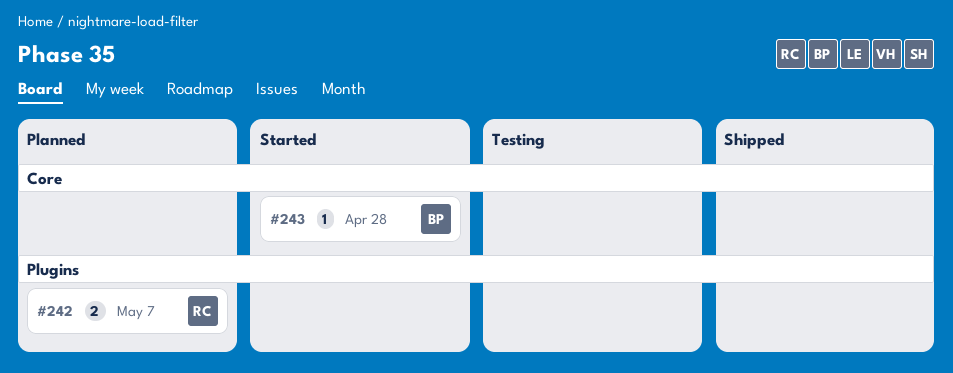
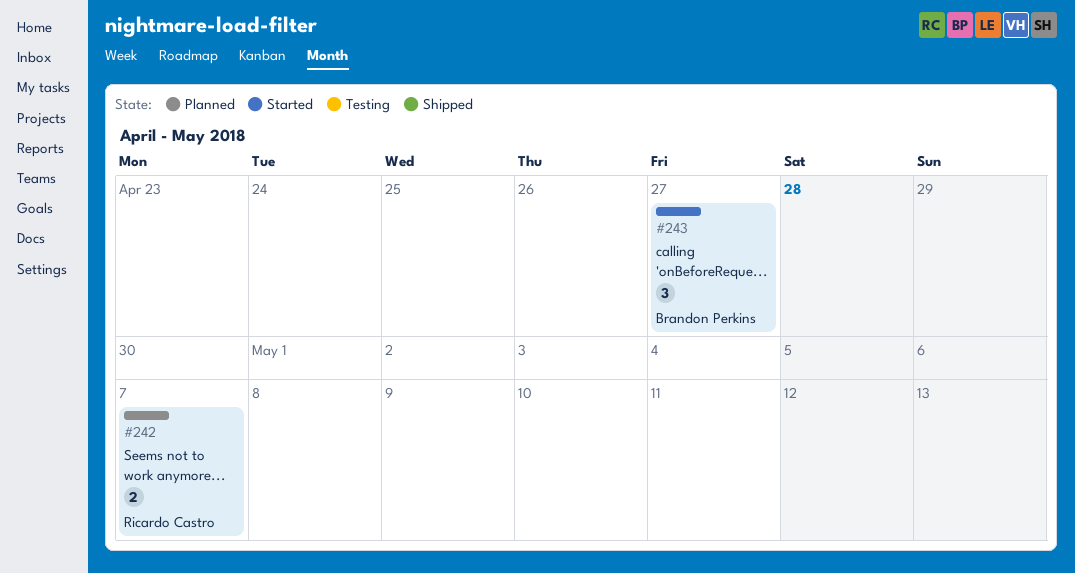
#243, estimate: 1 -> 3
#243, due: Apr 28 -> Apr 27

